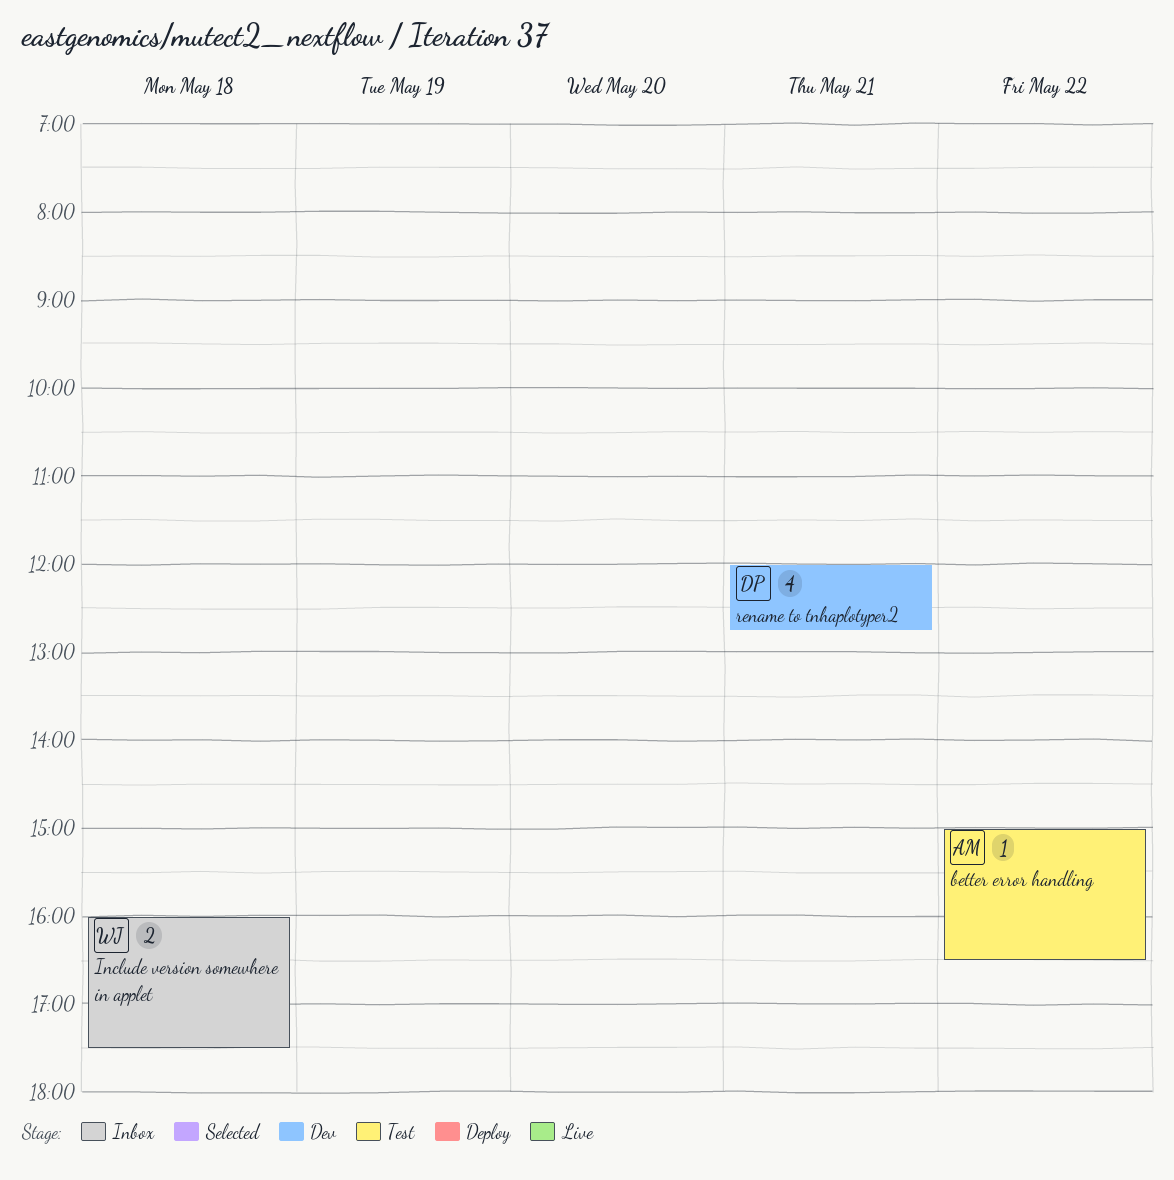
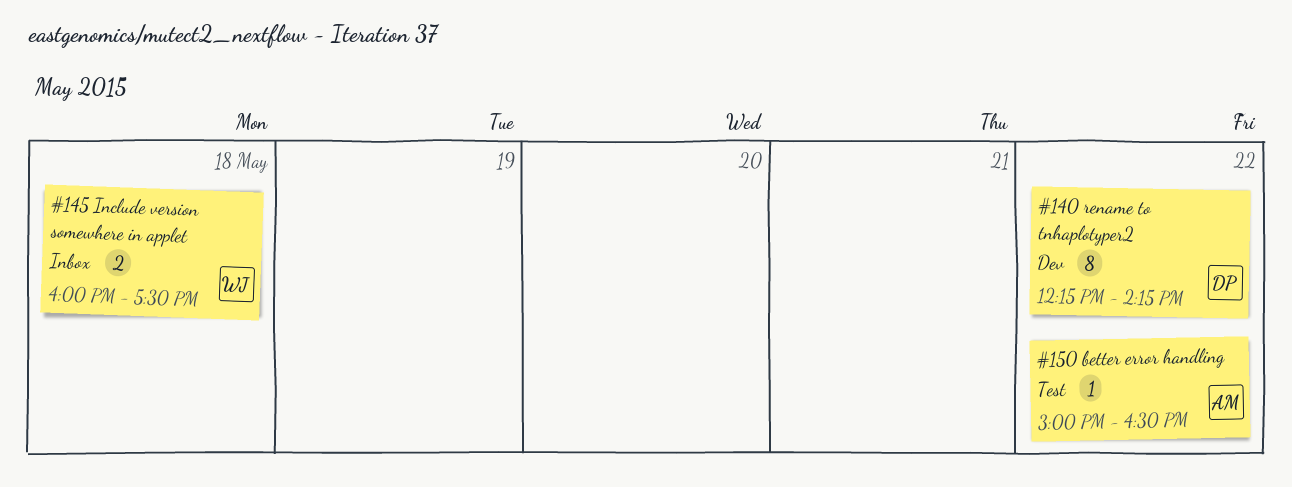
rename to tnhaplotyper2, estimate: 4 -> 8
rename to tnhaplotyper2, day: May 21 -> May 22
rename to tnhaplotyper2, begins: 12:00 -> 12:15
rename to tnhaplotyper2, ends: 12:45 -> 14:15

